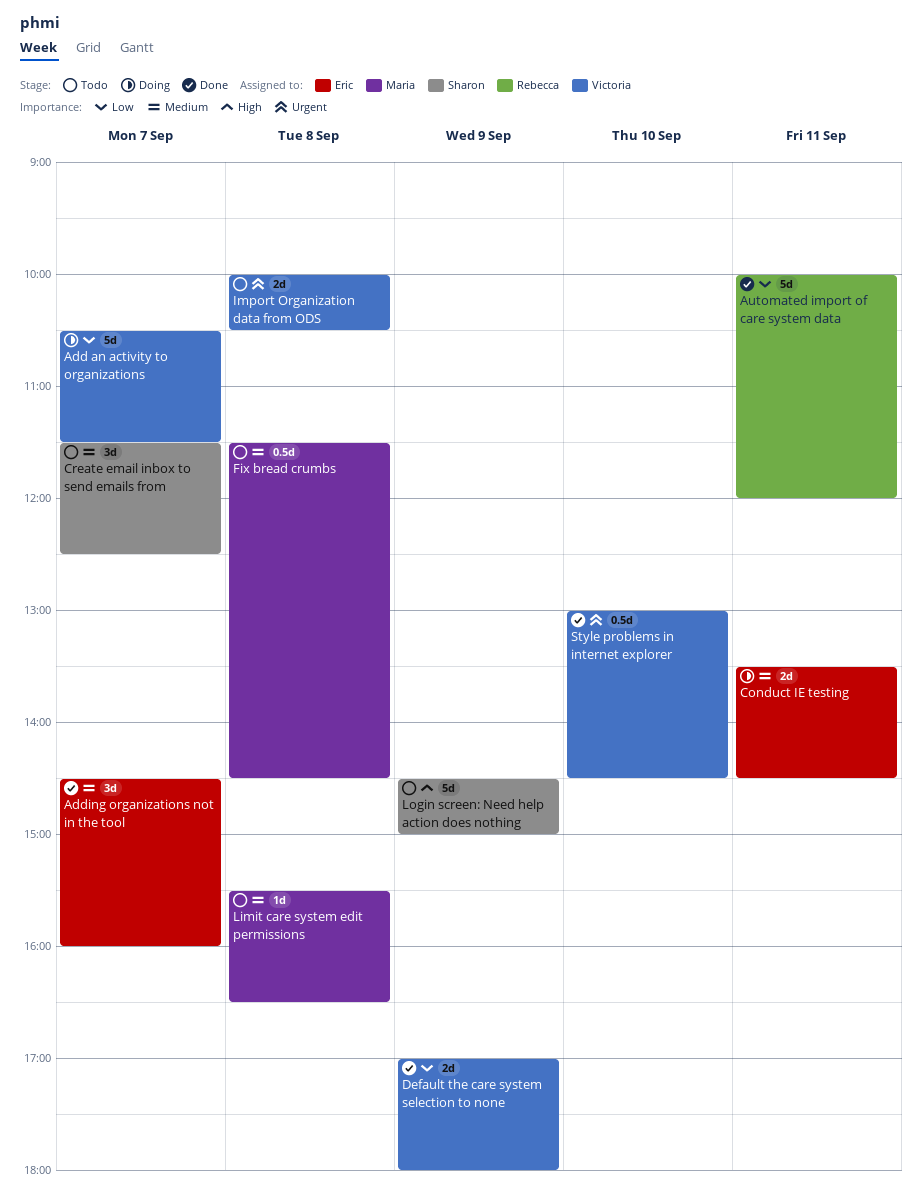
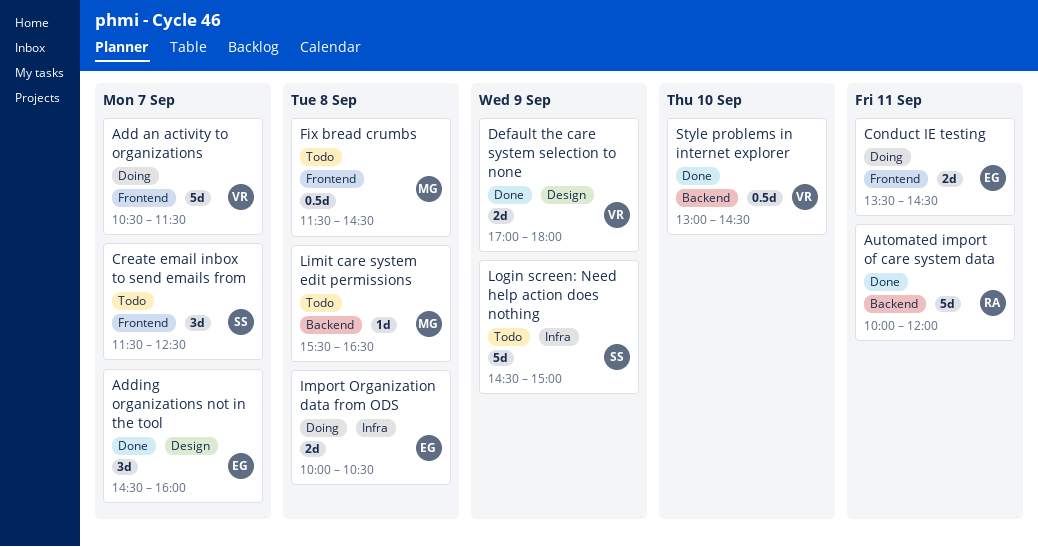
Import Organization data from ODS, status: Todo -> Doing
Import Organization data from ODS, owner: Victoria -> Eric

